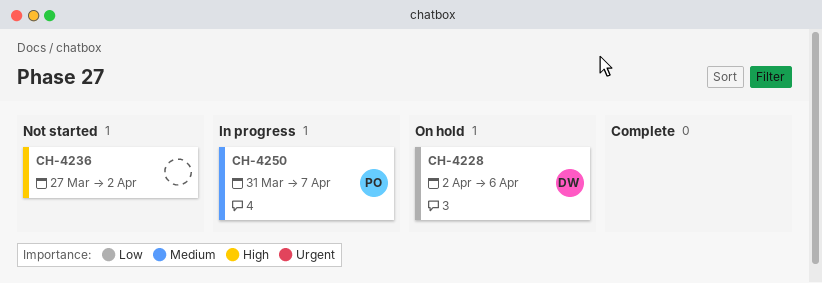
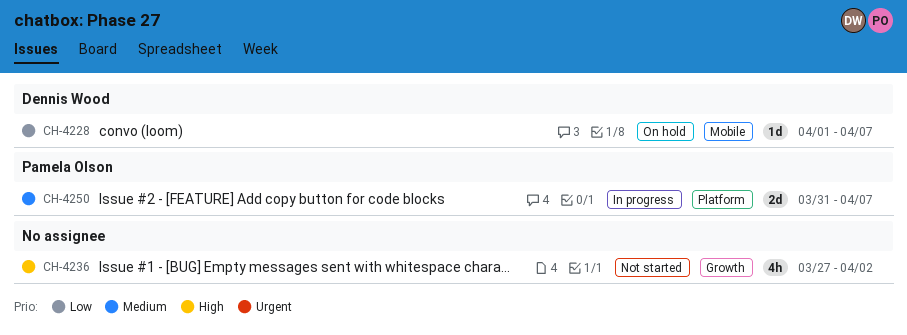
CH-4228, start: Apr 2 -> Apr 1
CH-4228, due: Apr 6 -> Apr 7

